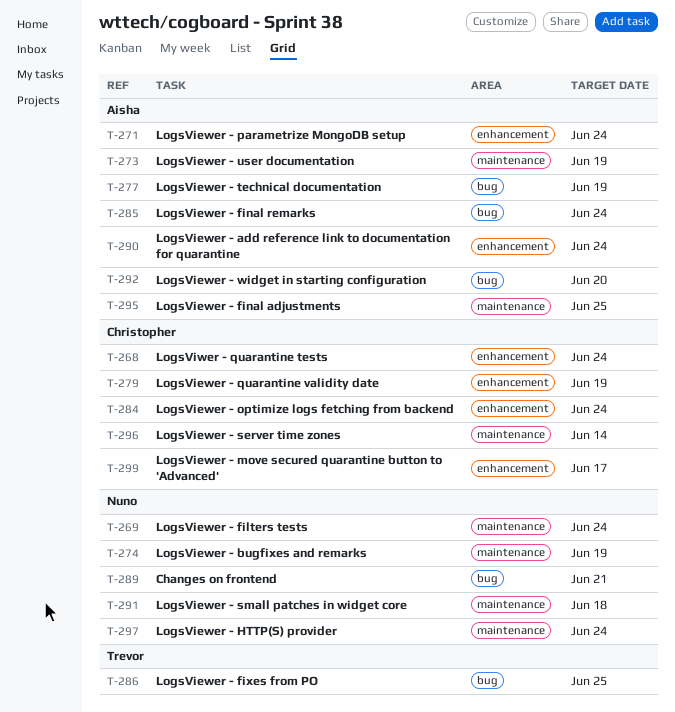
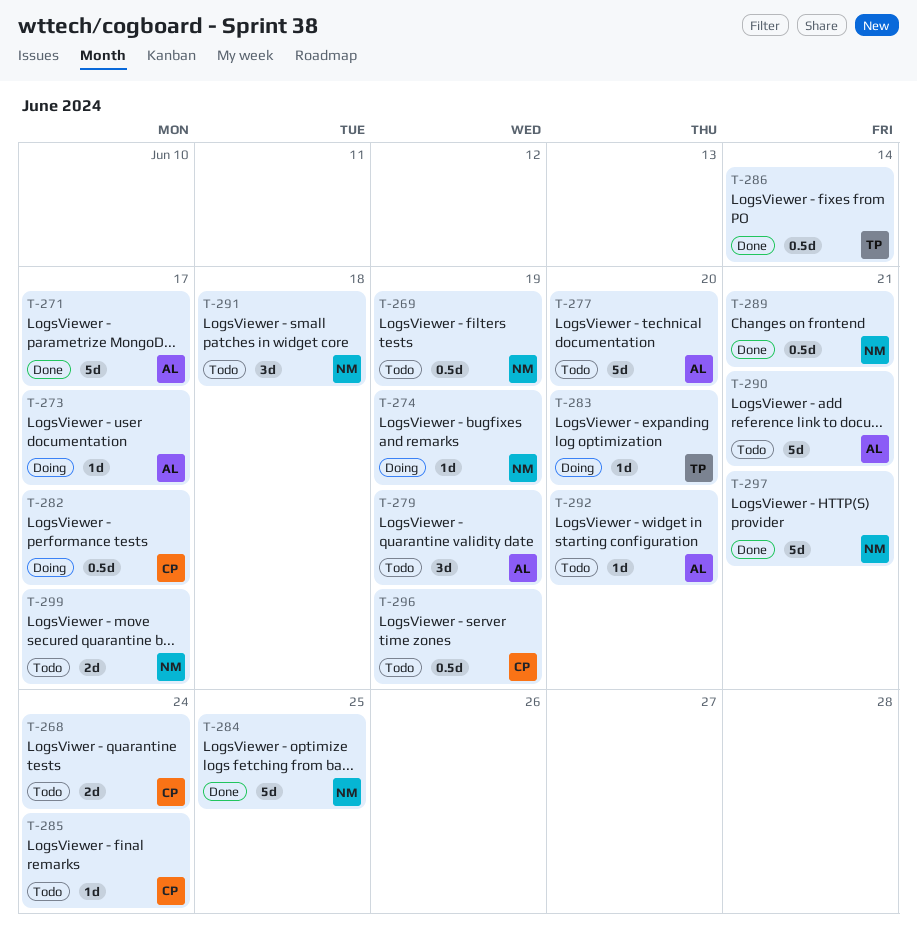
T-269, due: Jun 24 -> Jun 19
T-271, due: Jun 24 -> Jun 17
T-273, due: Jun 19 -> Jun 17
T-277, due: Jun 19 -> Jun 20
T-279, owner: Christopher -> Aisha
T-282: none -> present
T-283: none -> present
T-284, owner: Christopher -> Nuno
T-284, due: Jun 24 -> Jun 25
T-285, owner: Aisha -> Christopher
T-286, due: Jun 25 -> Jun 14
T-290, due: Jun 24 -> Jun 21
T-295: present -> none
T-296, due: Jun 14 -> Jun 19
T-297, due: Jun 24 -> Jun 21
T-299, owner: Christopher -> Nuno

